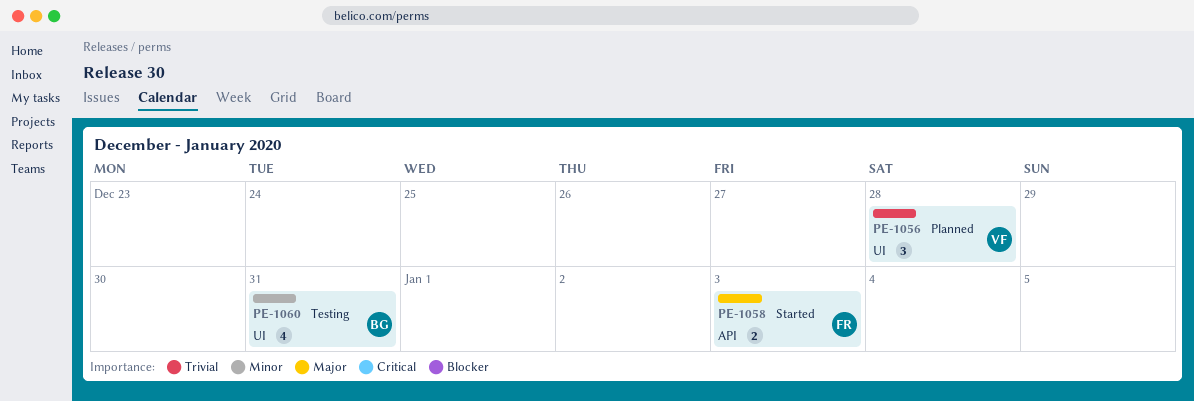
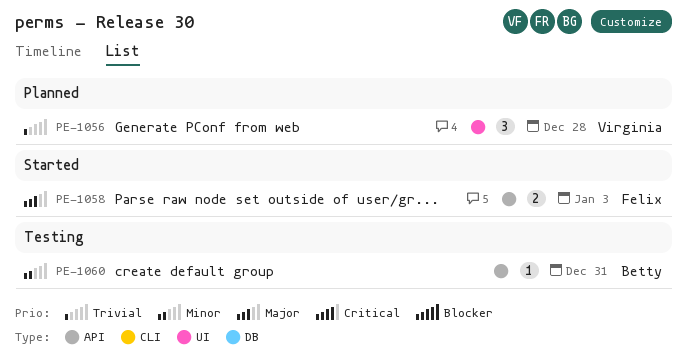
PE-1060, label: UI -> API
PE-1060, estimate: 4 -> 1

